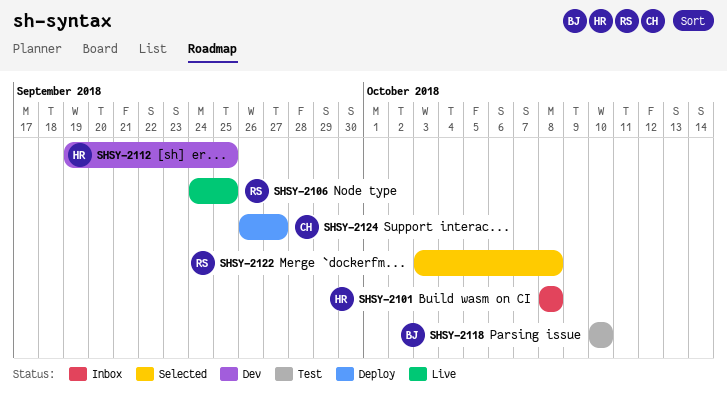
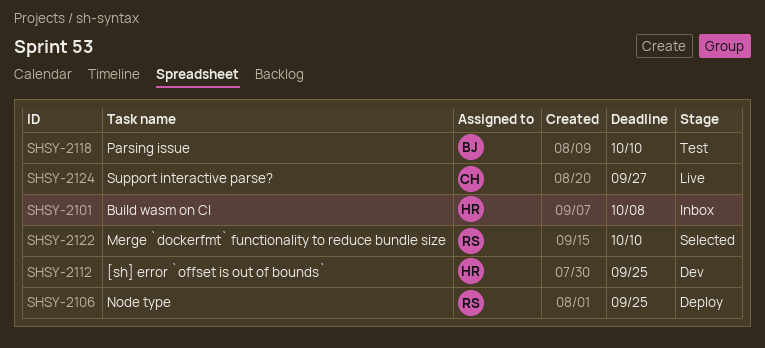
SHSY-2106, status: Live -> Deploy
SHSY-2122, due: Oct 8 -> Oct 10
SHSY-2124, status: Deploy -> Live

